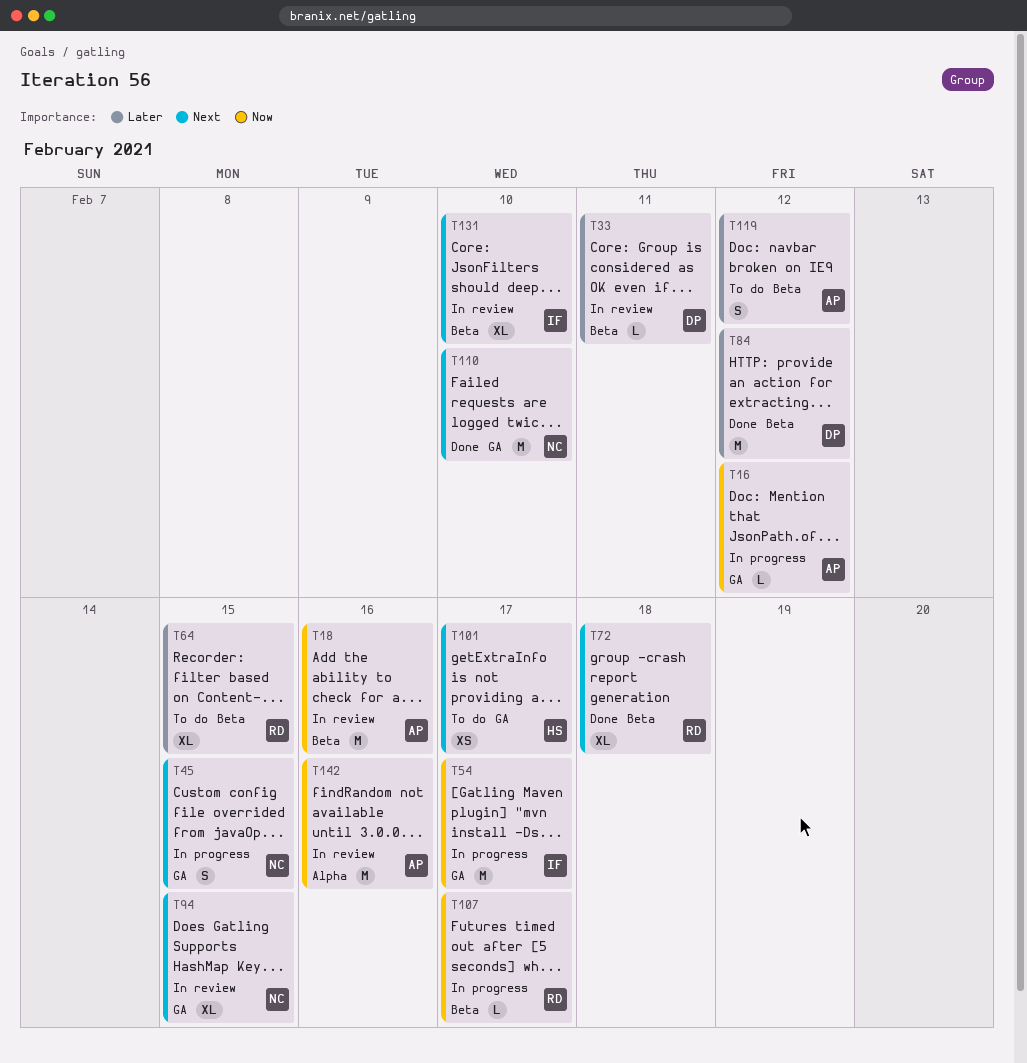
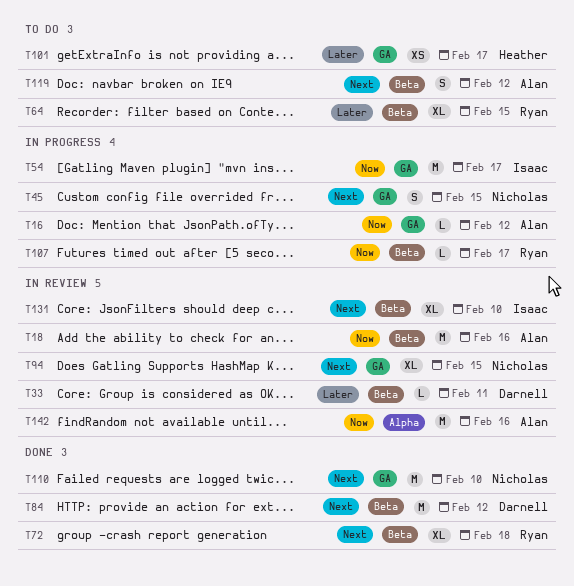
T84, priority: Later -> Next
T101, priority: Next -> Later
T119, priority: Later -> Next

